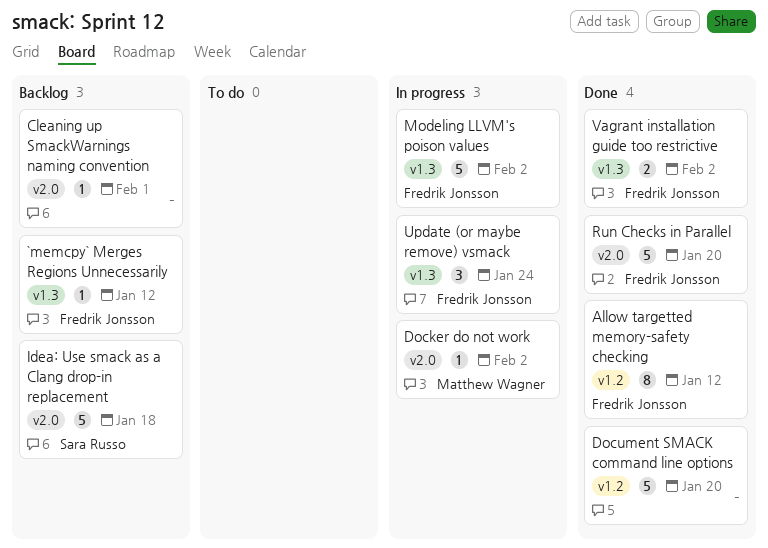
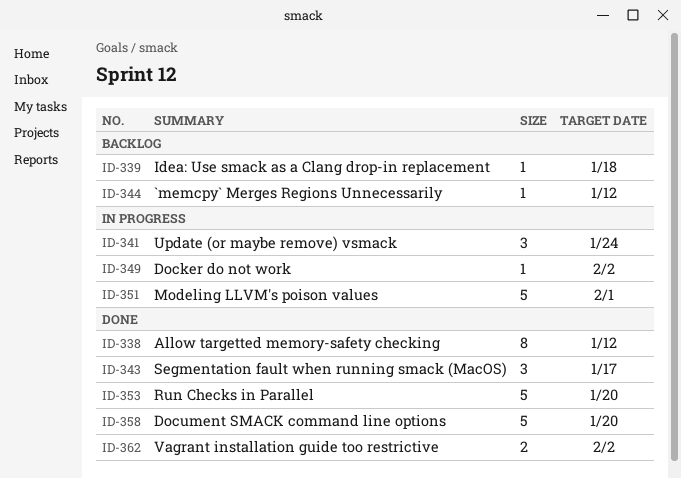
Cleaning up SmackWarnings naming convention: present -> none
Idea: Use smack as a Clang drop-in replacement, estimate: 5 -> 1
Modeling LLVM's poison values, due: Feb 2 -> Feb 1
Segmentation fault when running smack (MacOS): none -> present

